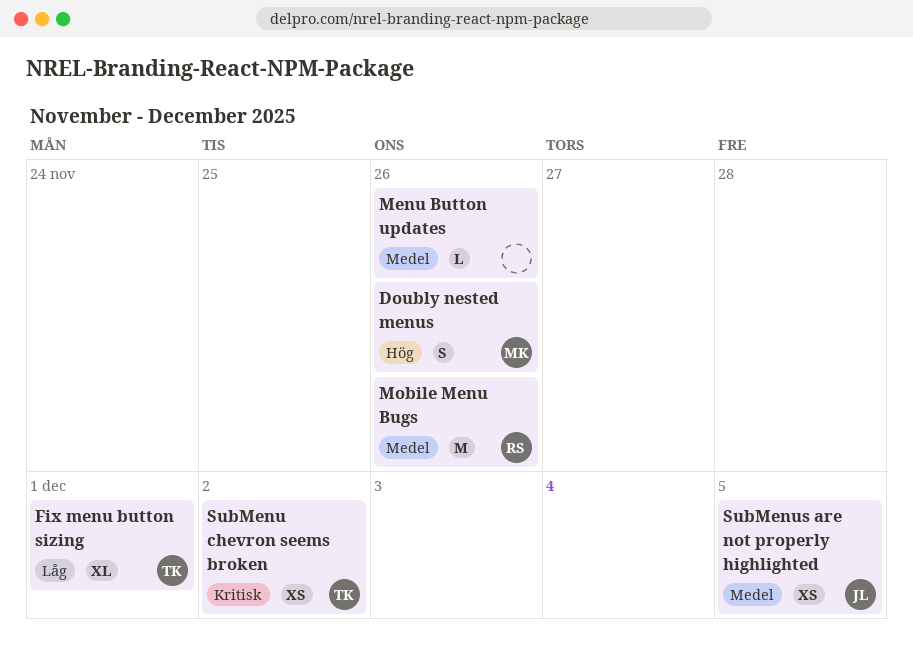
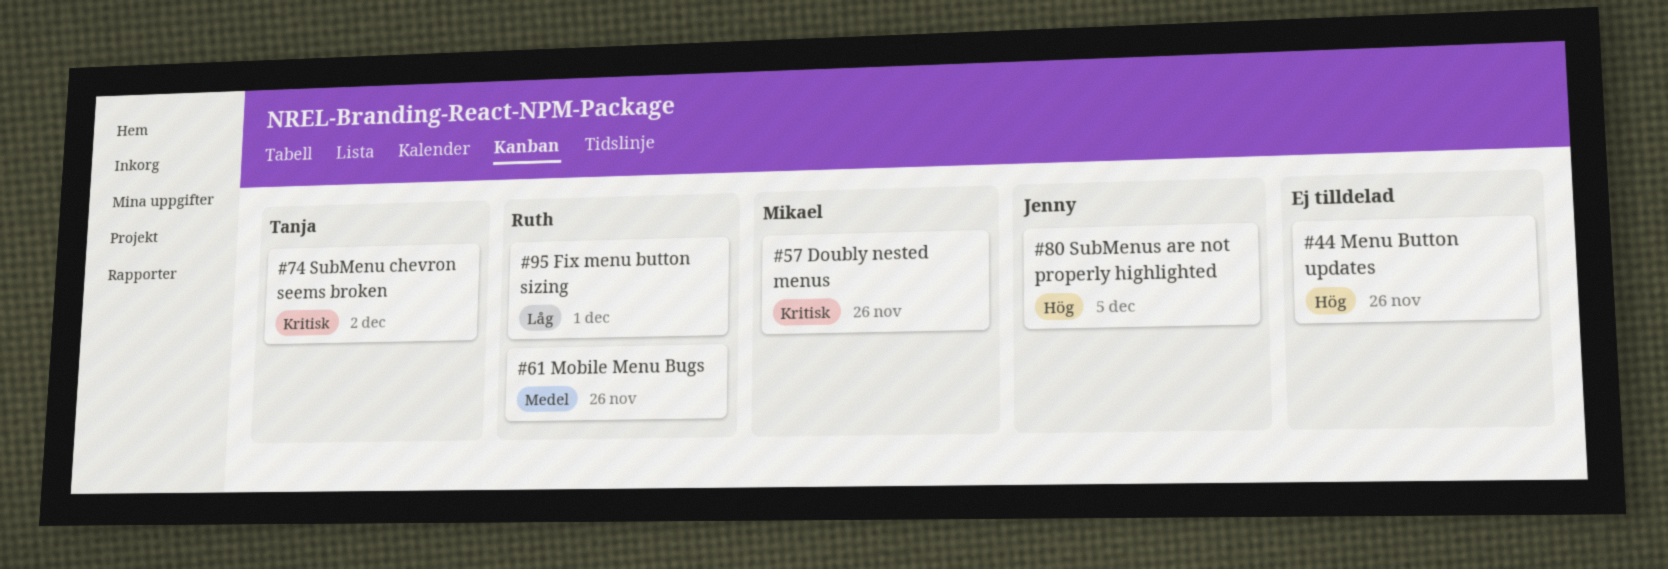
Doubly nested menus, priority: Hög -> Kritisk
Fix menu button sizing, owner: Tanja -> Ruth
Menu Button updates, priority: Medel -> Hög
SubMenus are not properly highlighted, priority: Medel -> Hög

